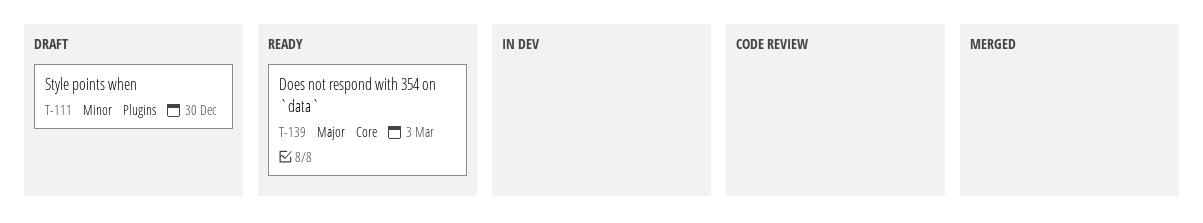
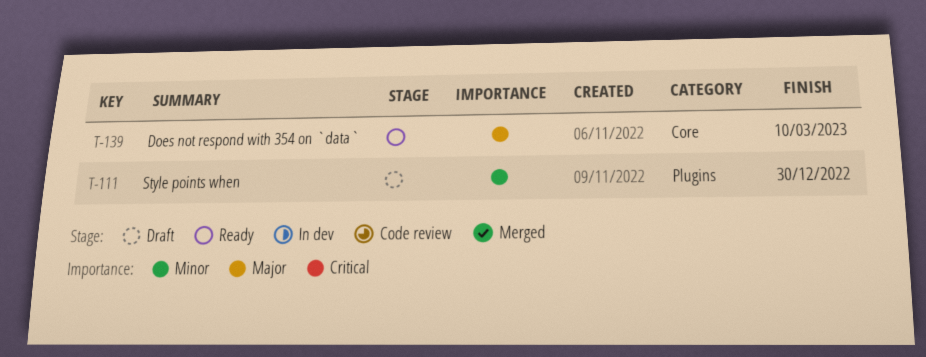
T-139, due: Mar 3 -> Mar 10

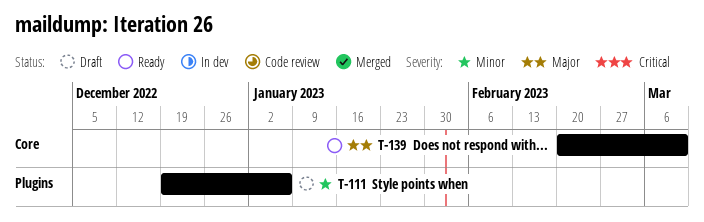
T-111, due: Dec 30 -> Jan 6

